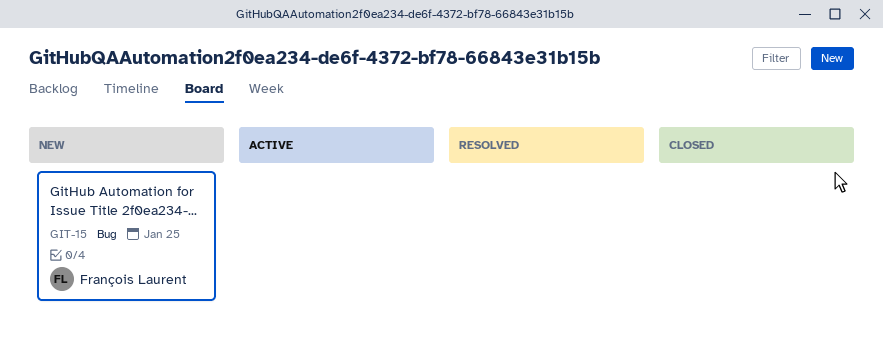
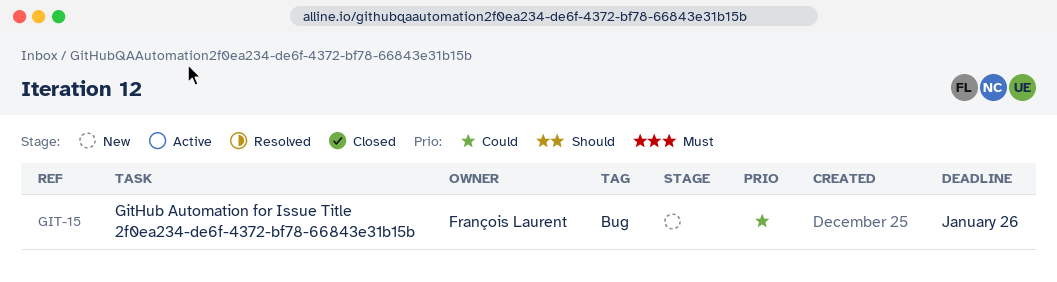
GIT-15, due: Jan 25 -> Jan 26

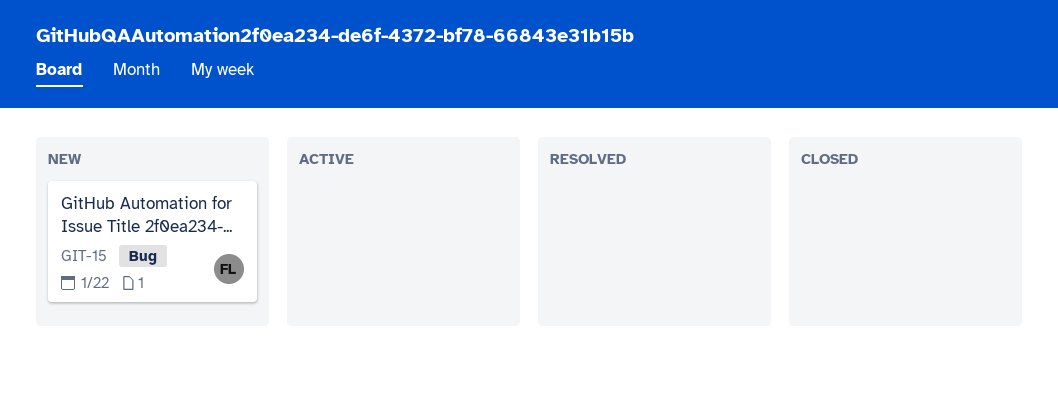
GIT-15, due: Jan 26 -> Jan 22

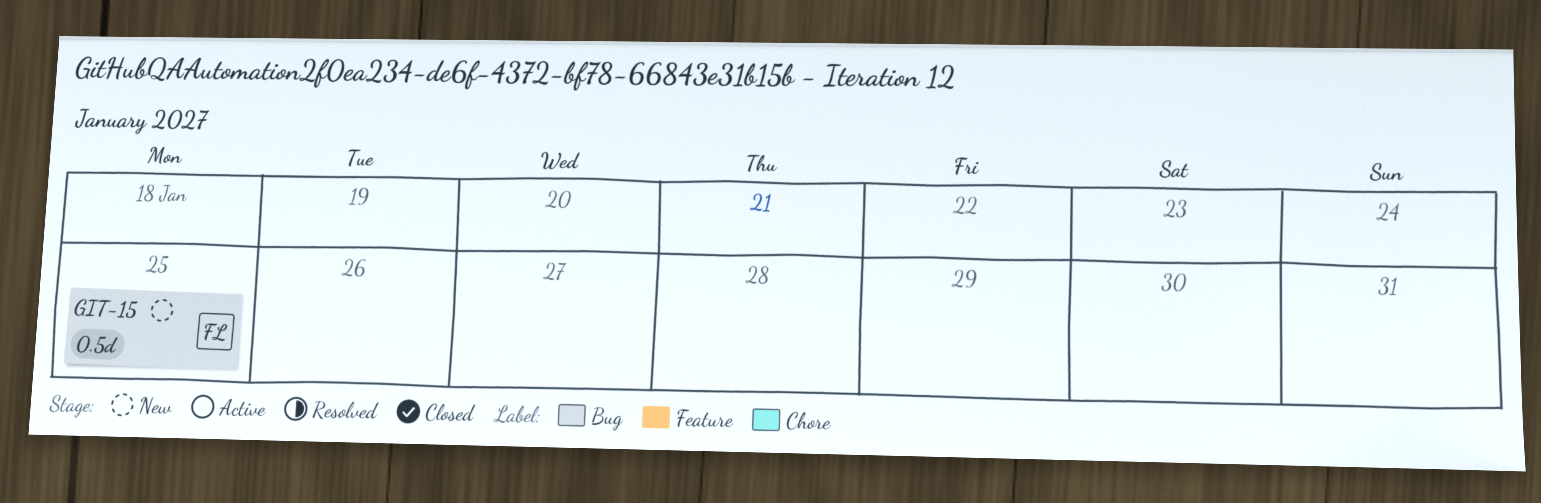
GIT-15, due: Jan 22 -> Jan 25

